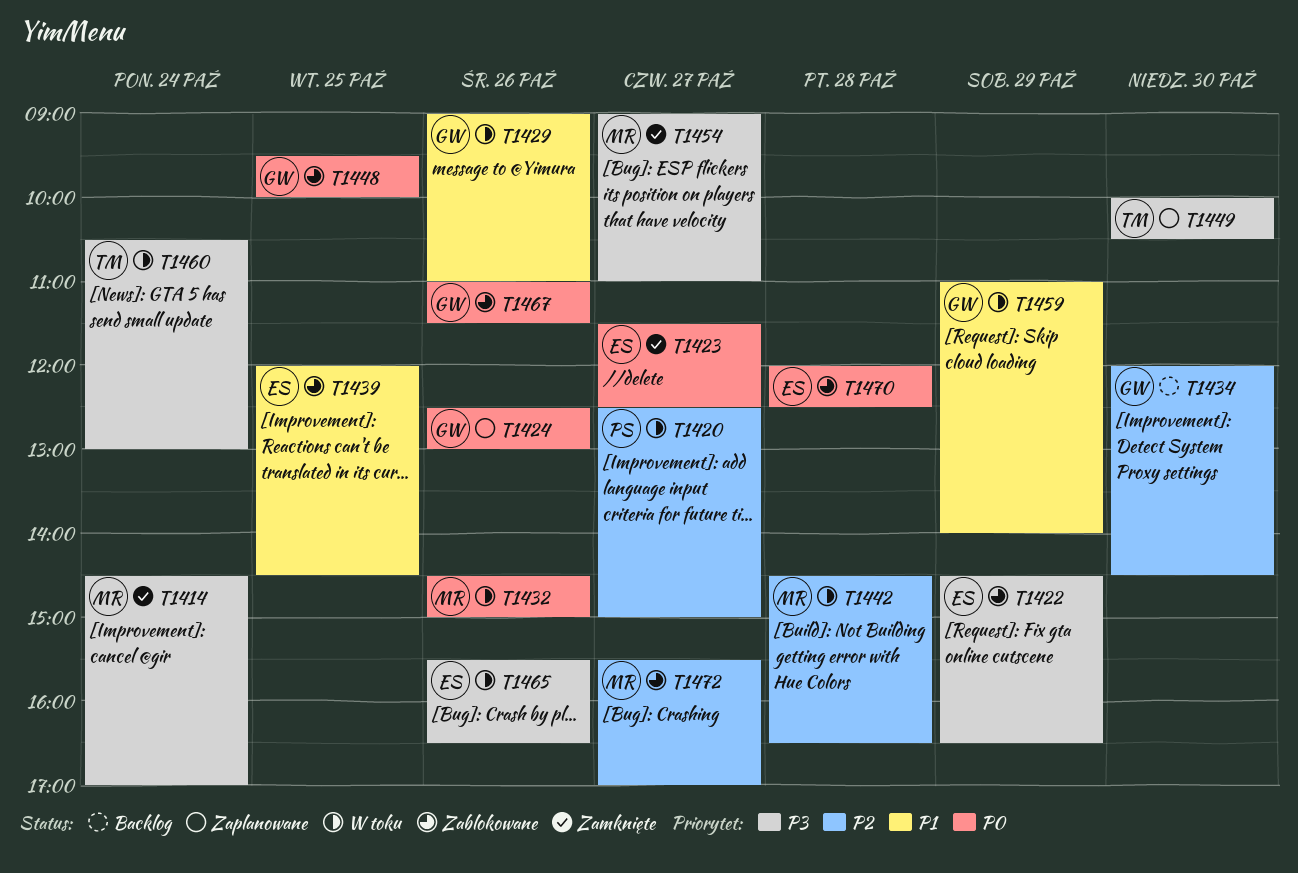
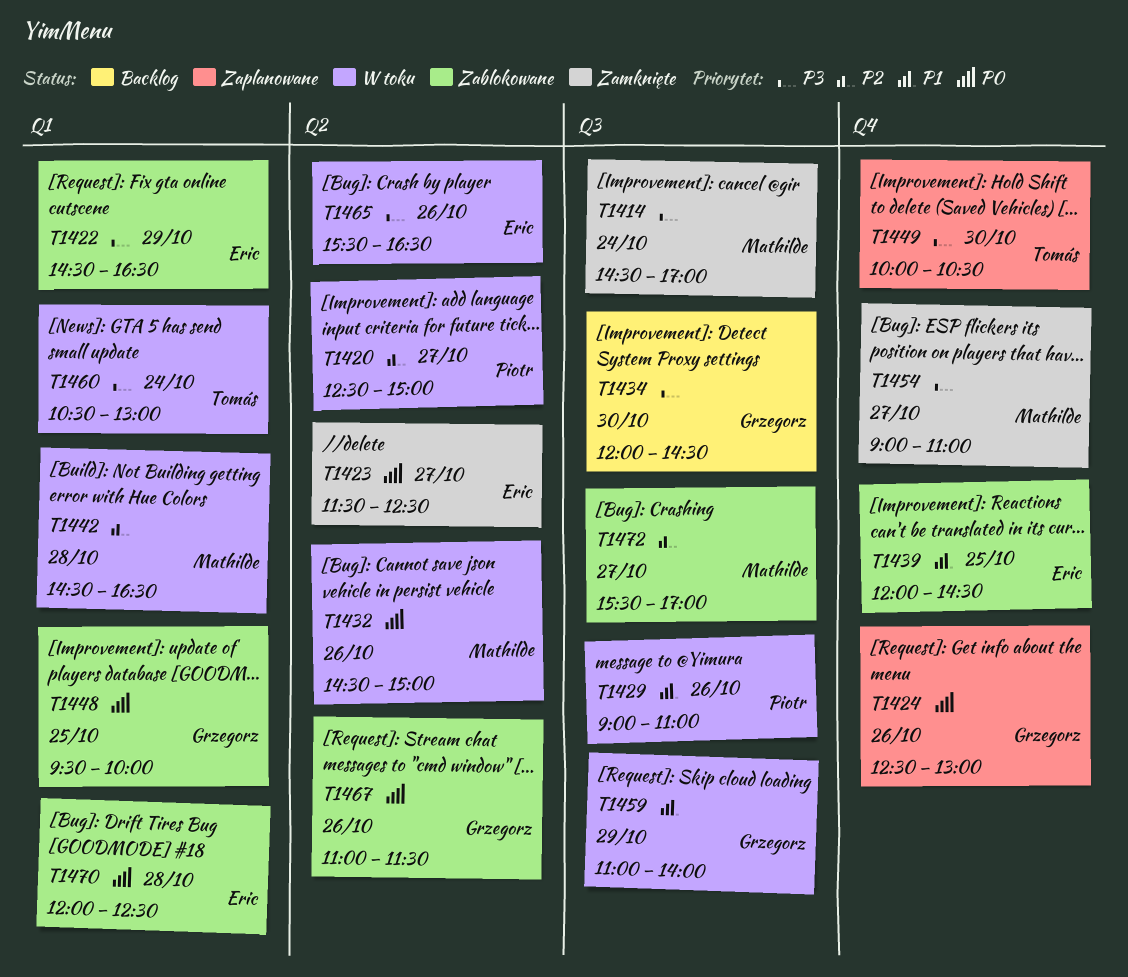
T1429, owner: Grzegorz -> Piotr
T1434, priority: P2 -> P3

